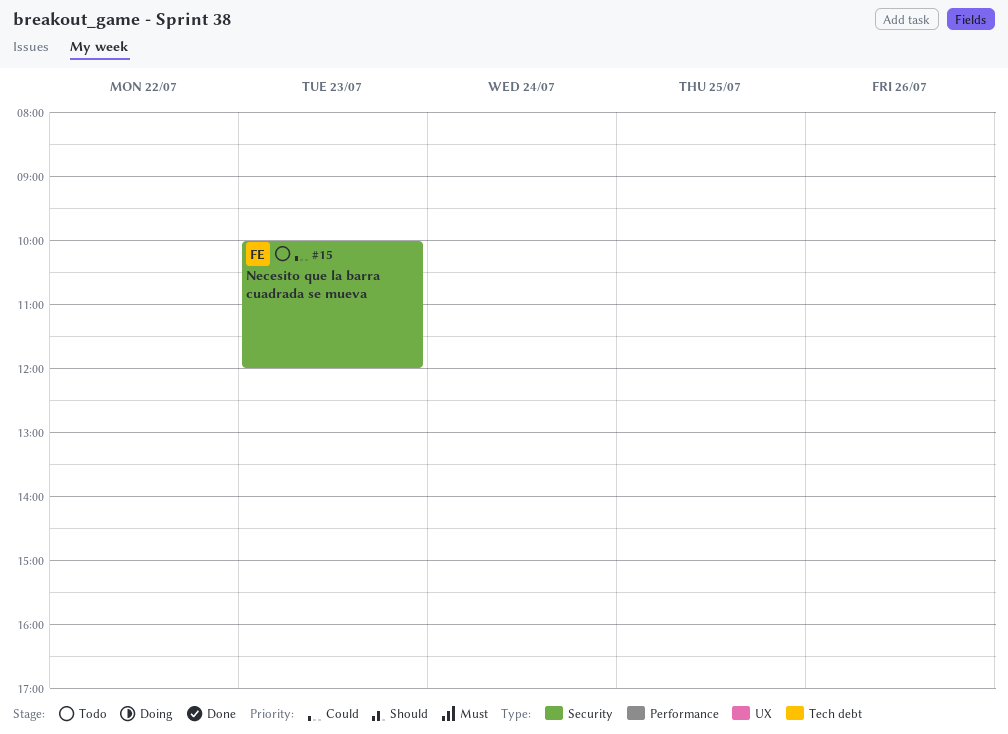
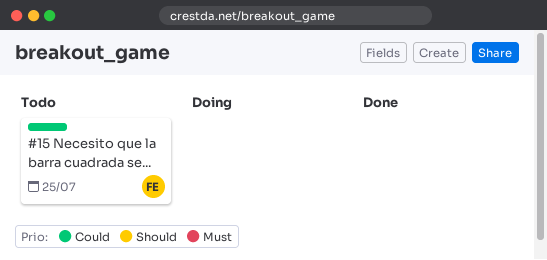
#15, day: Jul 23 -> Jul 25

